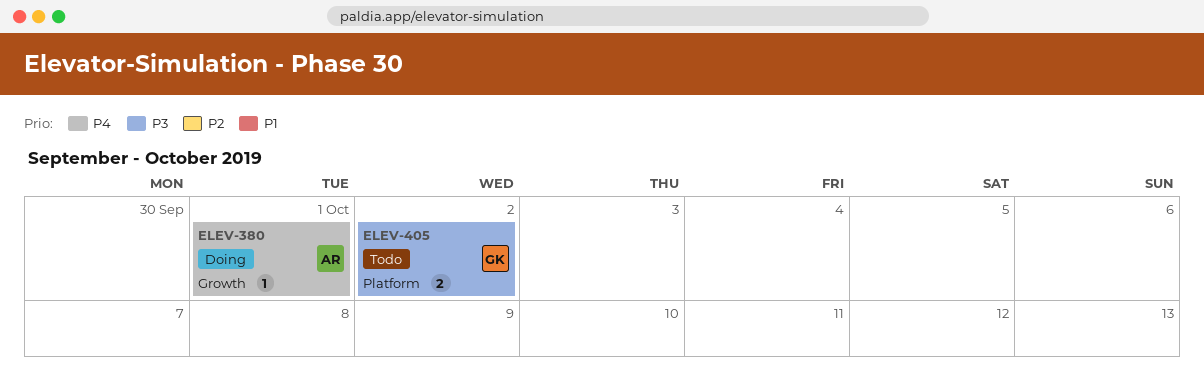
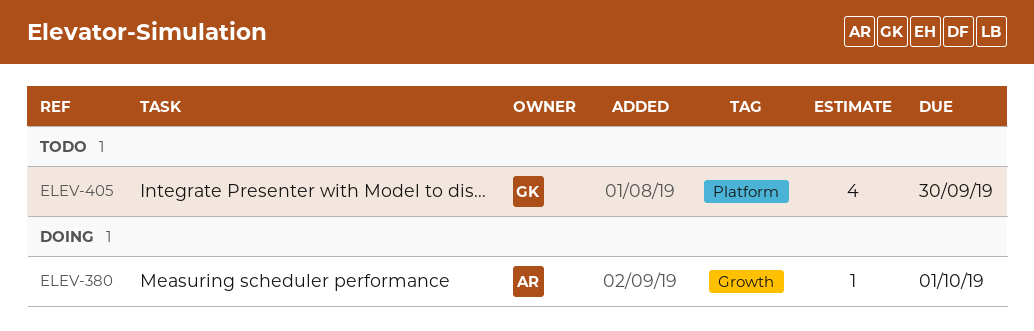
ELEV-405, estimate: 2 -> 4
ELEV-405, due: Oct 2 -> Sep 30

